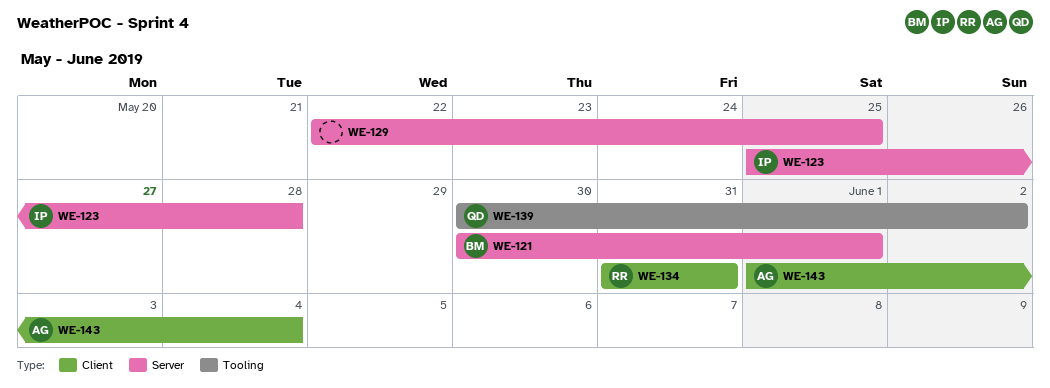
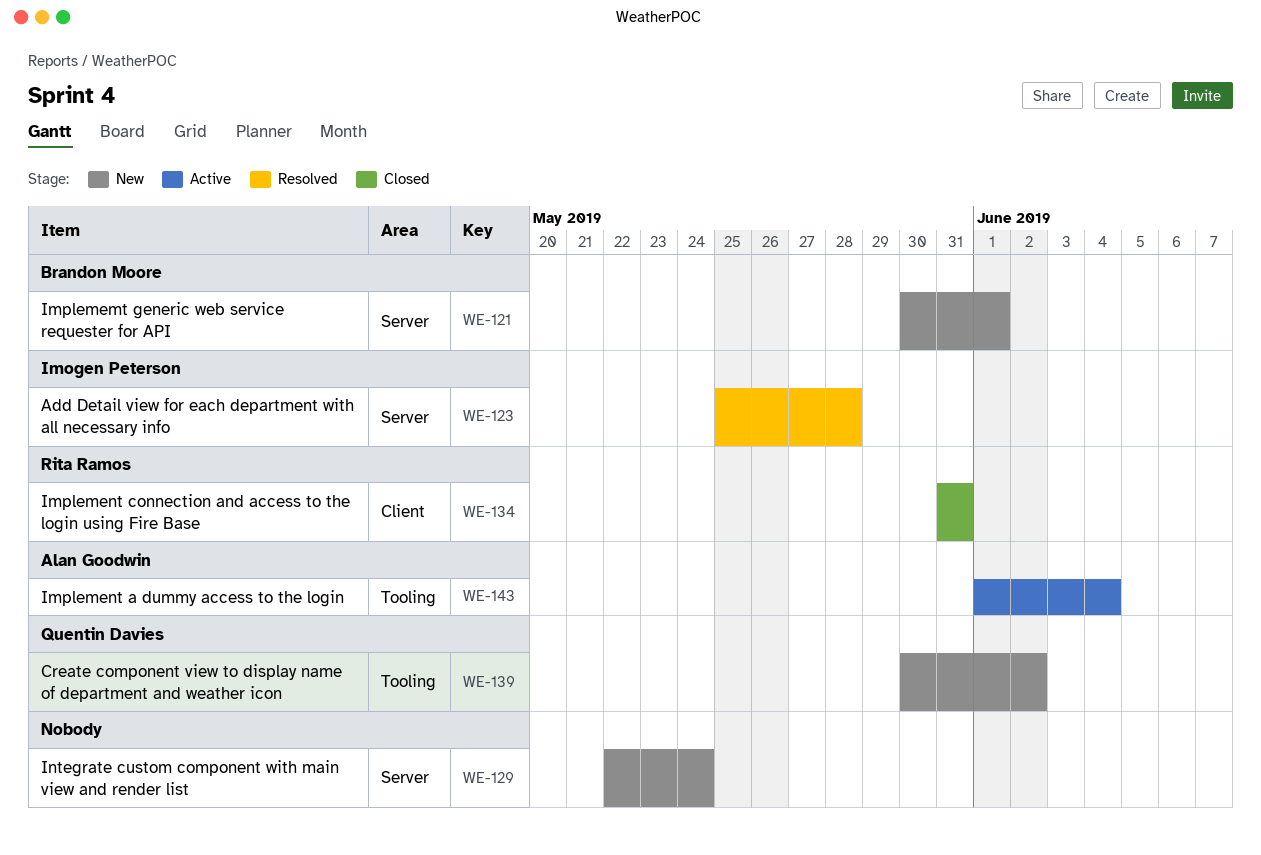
WE-129, due: May 25 -> May 24
WE-143, label: Client -> Tooling

